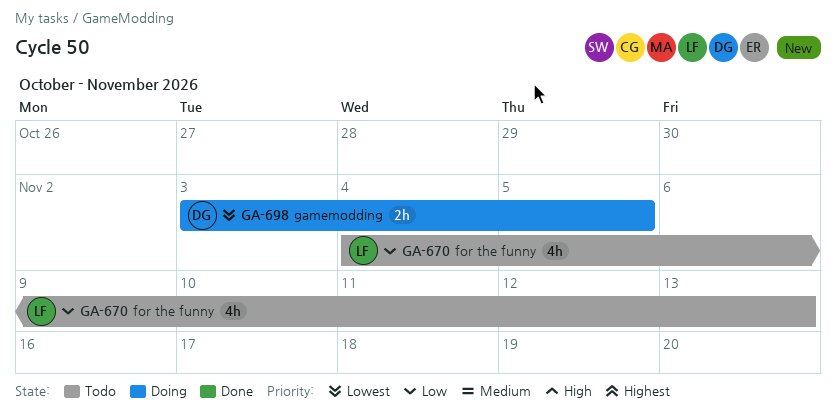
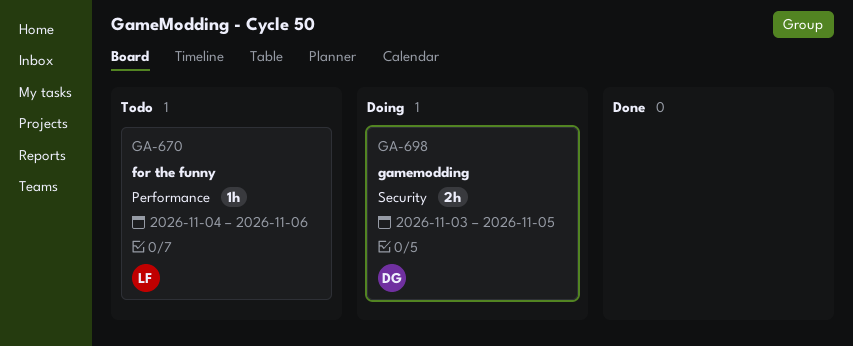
GA-670, estimate: 4h -> 1h
GA-670, due: Nov 13 -> Nov 6

